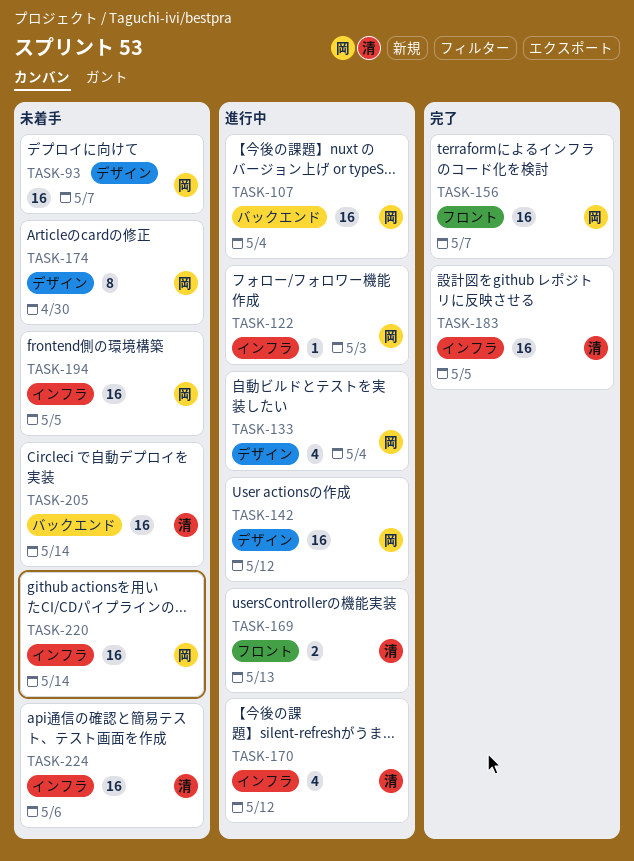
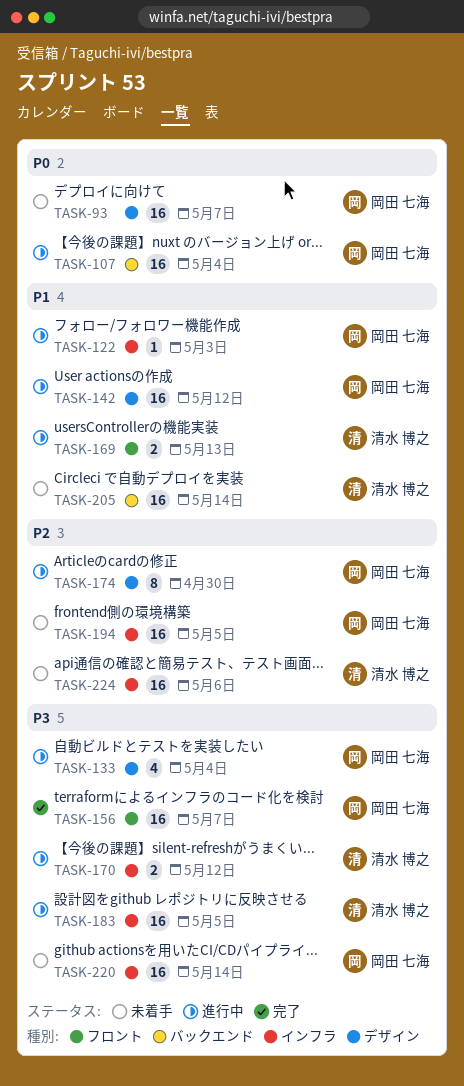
TASK-170, estimate: 4 -> 2
TASK-174, status: 未着手 -> 進行中
TASK-183, status: 完了 -> 進行中

